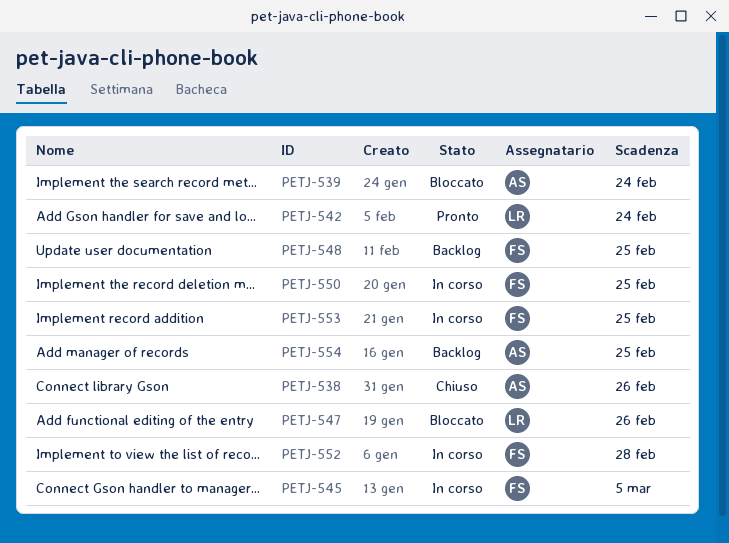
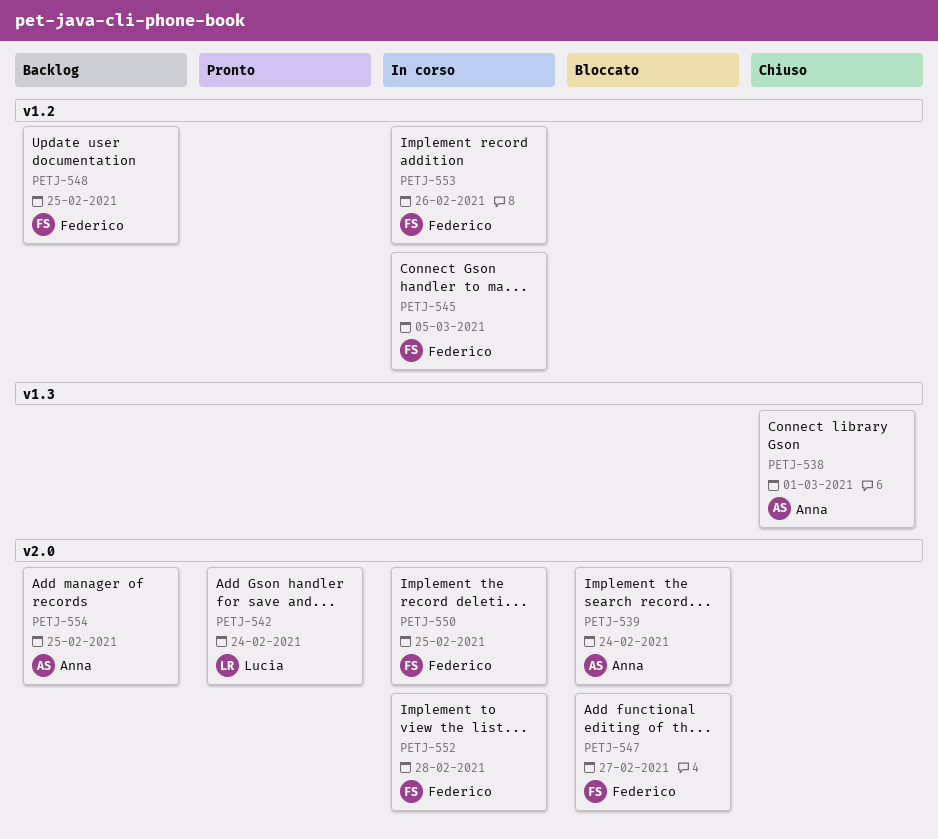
PETJ-538, due: Feb 26 -> Mar 1
PETJ-547, owner: Lucia -> Federico
PETJ-547, due: Feb 26 -> Feb 27
PETJ-553, due: Feb 25 -> Feb 26

